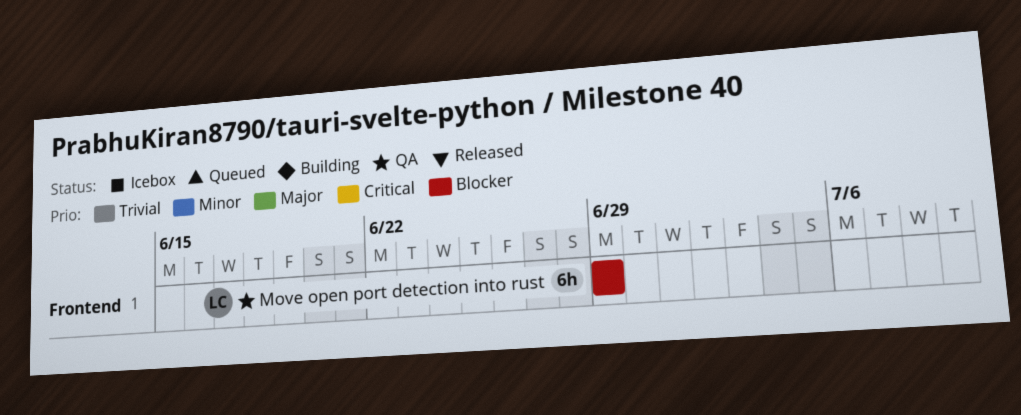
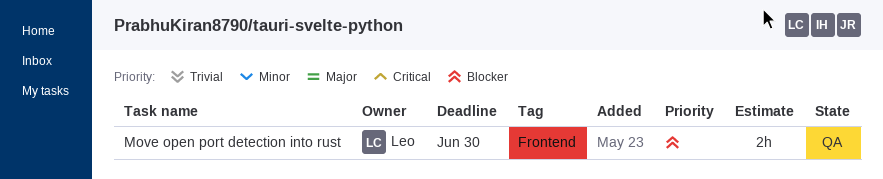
Move open port detection into rust, estimate: 6h -> 2h
Move open port detection into rust, due: Jun 29 -> Jun 30

